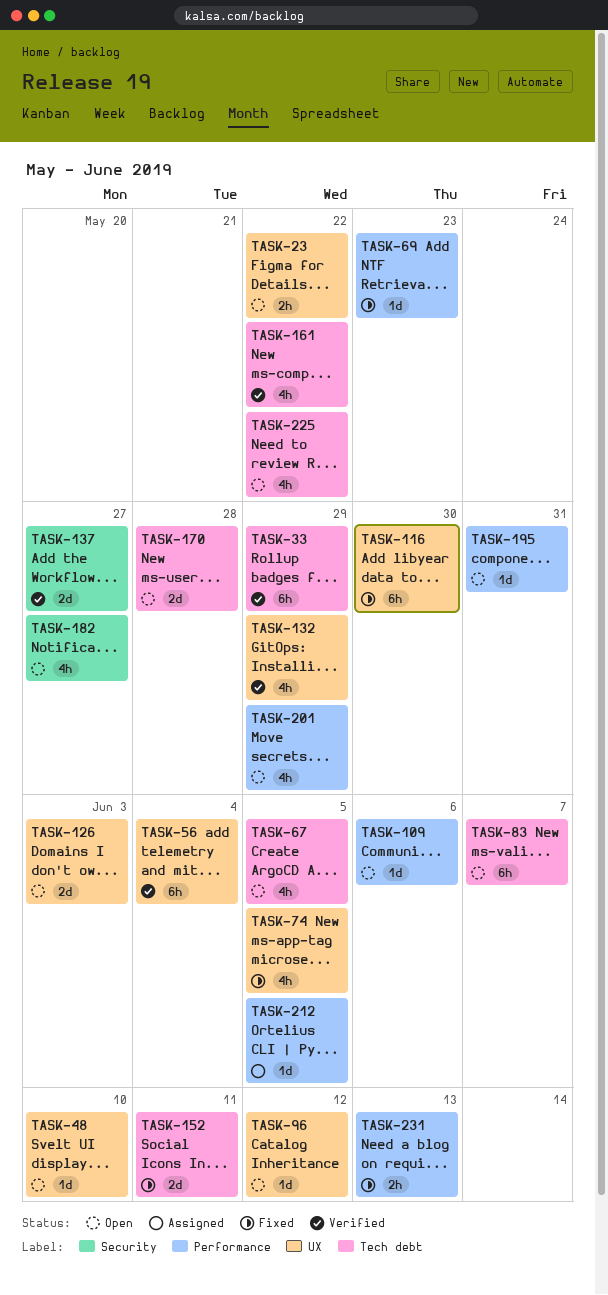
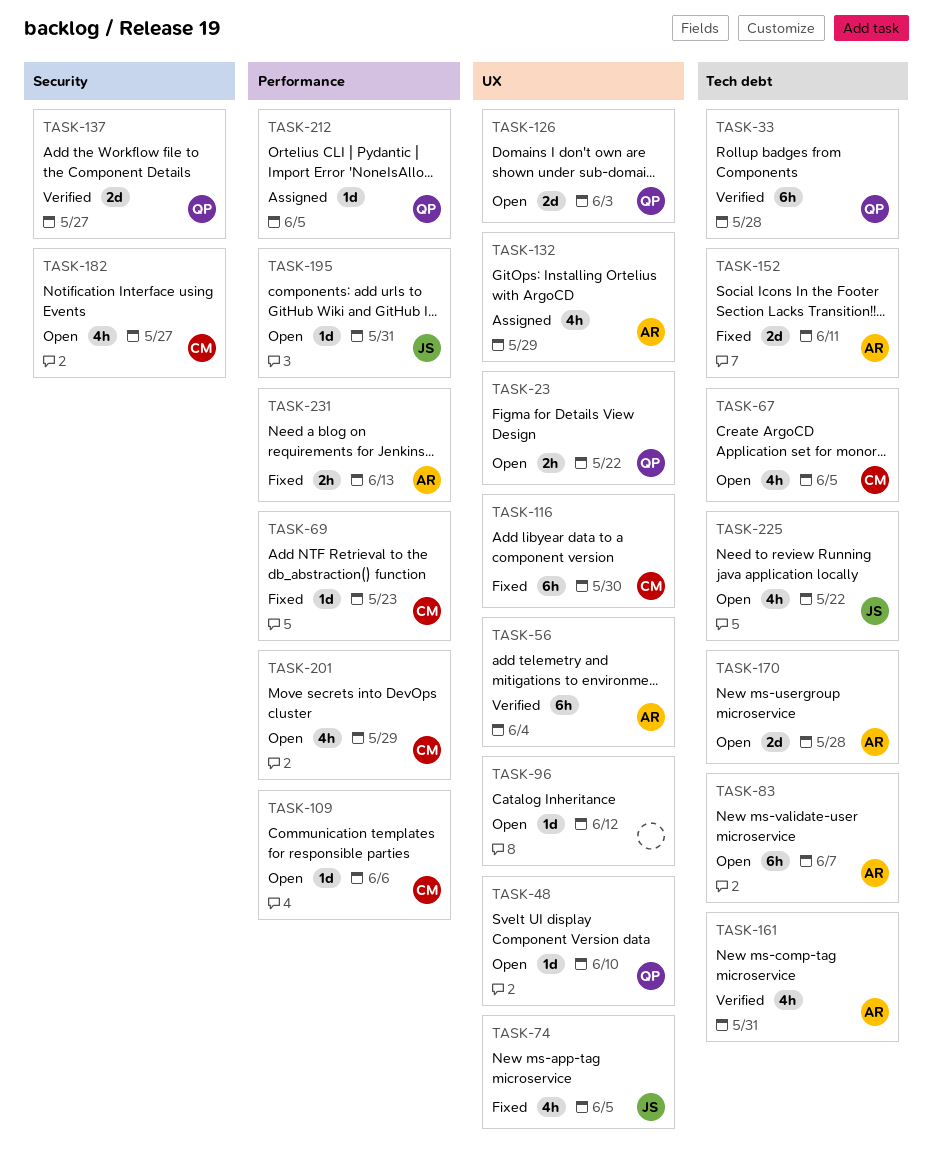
TASK-33, due: May 29 -> May 28
TASK-132, status: Verified -> Assigned
TASK-161, due: May 22 -> May 31

